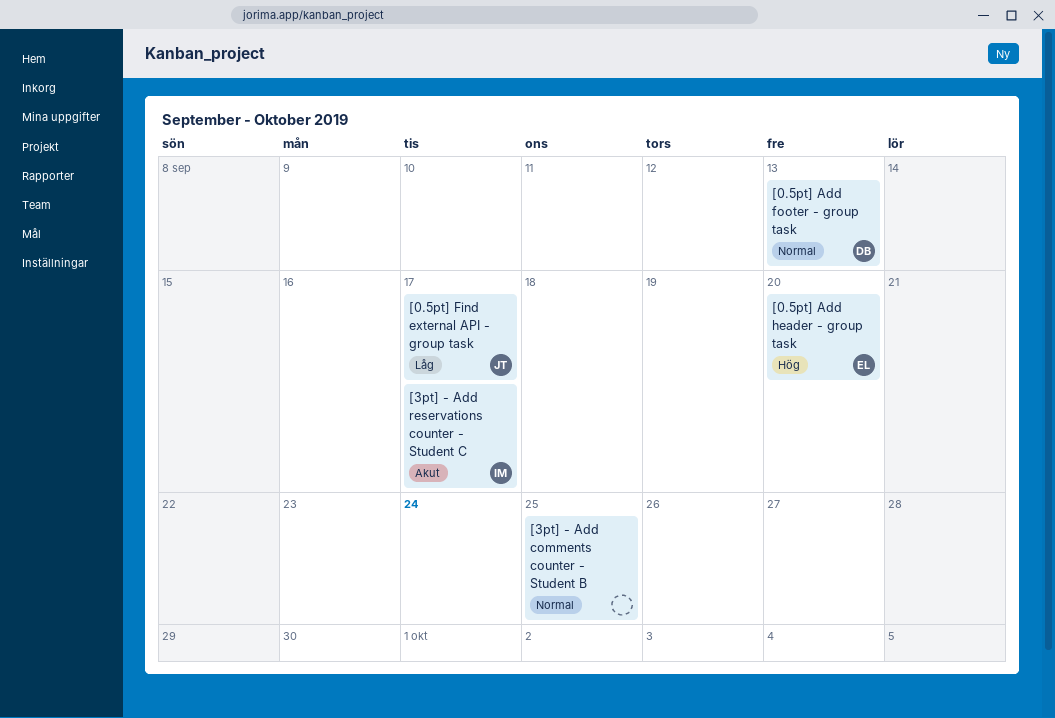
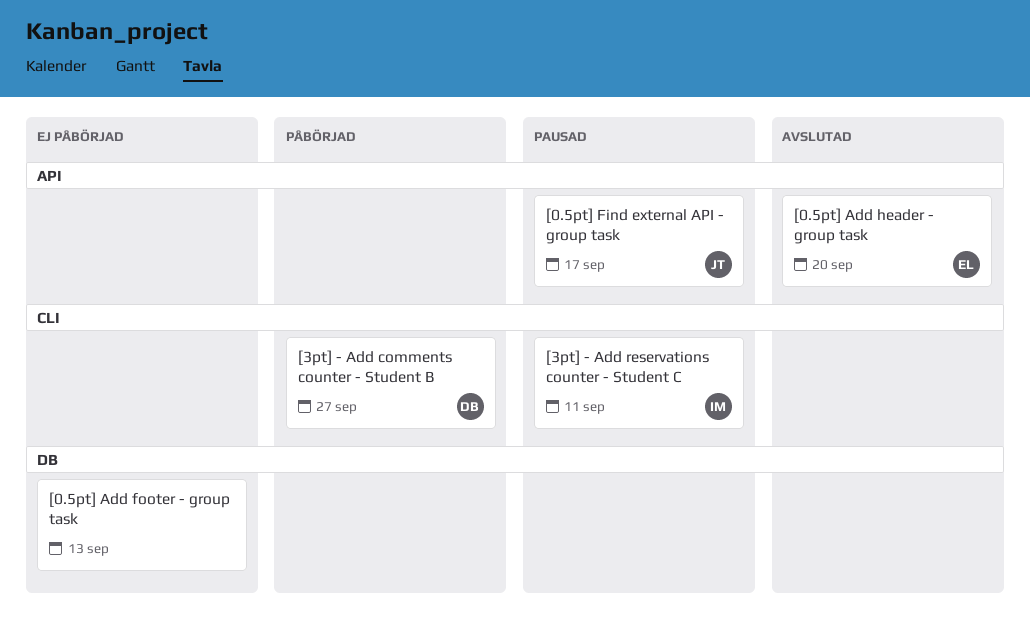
[0.5pt] Add footer - group task, owner: DB -> none
[3pt] - Add comments counter - Student B, owner: none -> DB
[3pt] - Add comments counter - Student B, due: Sep 25 -> Sep 27
[3pt] - Add reservations counter - Student C, due: Sep 17 -> Sep 11

